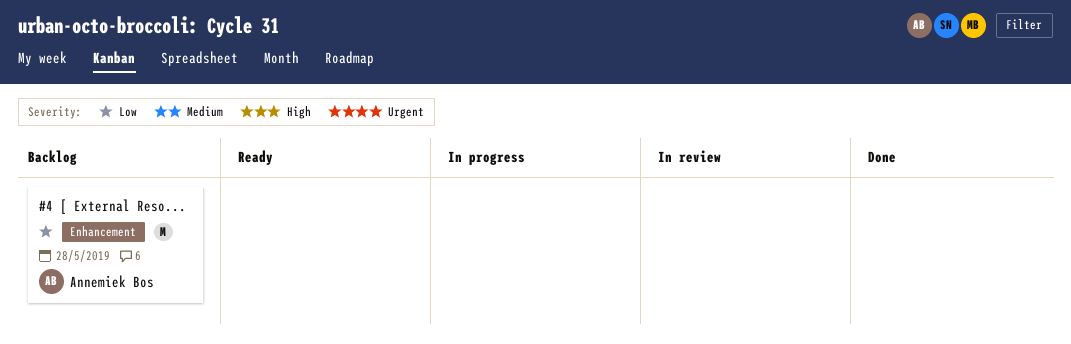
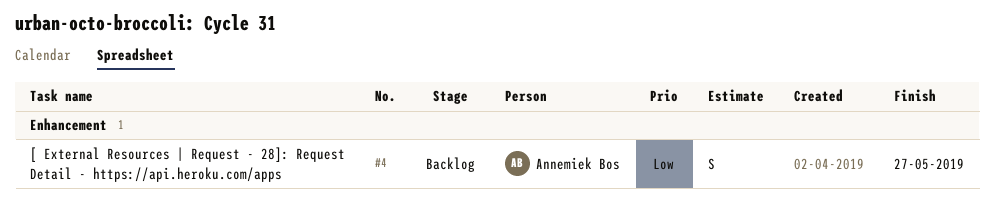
#4, estimate: M -> S
#4, due: May 28 -> May 27

